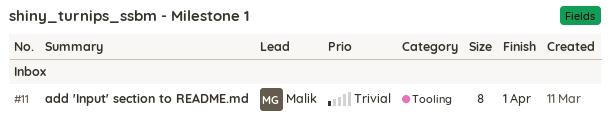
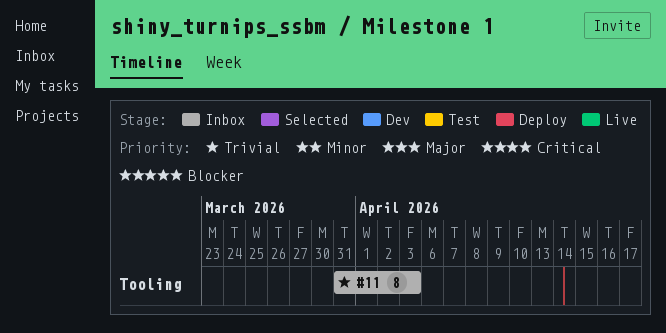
#11, due: Apr 1 -> Apr 3

